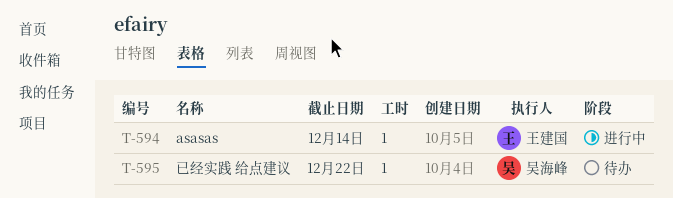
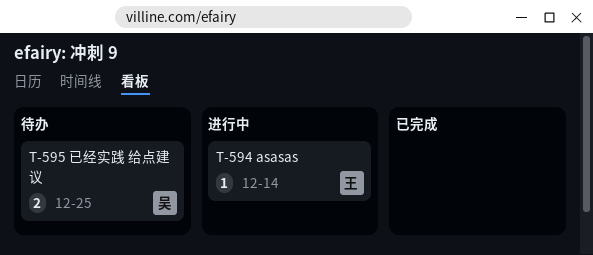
T-595, estimate: 1 -> 2
T-595, due: Dec 22 -> Dec 25

